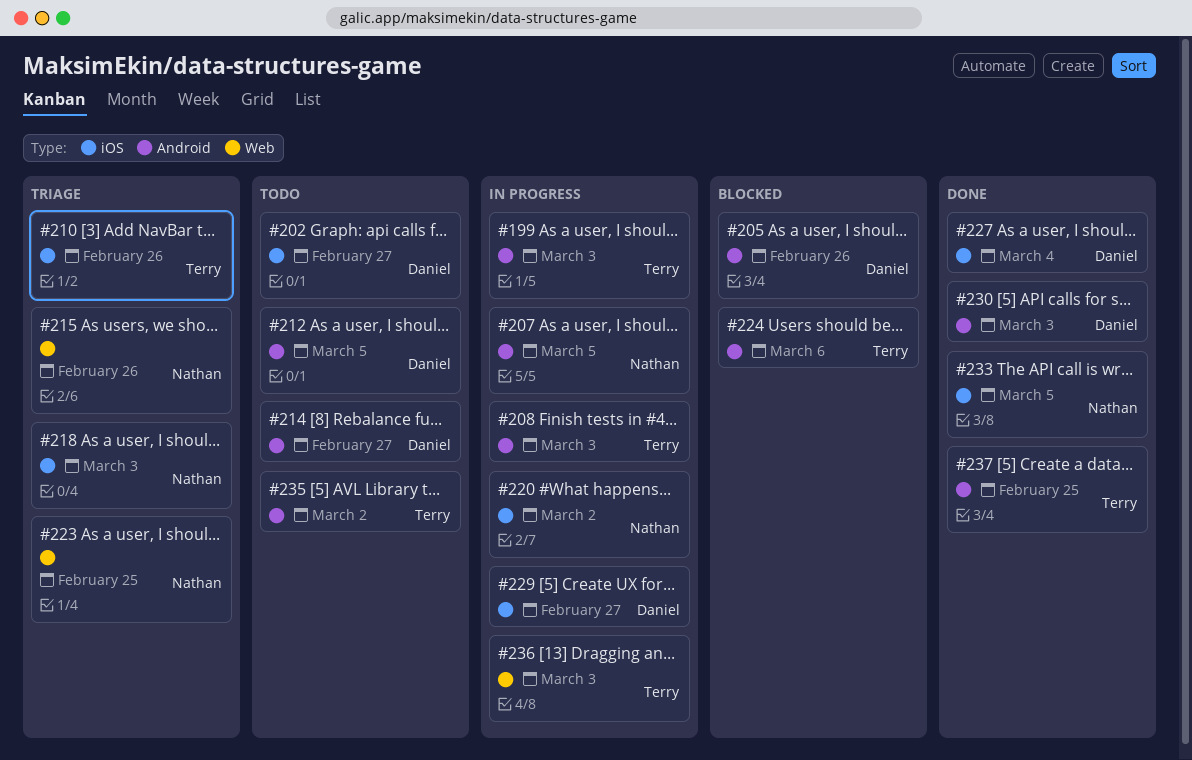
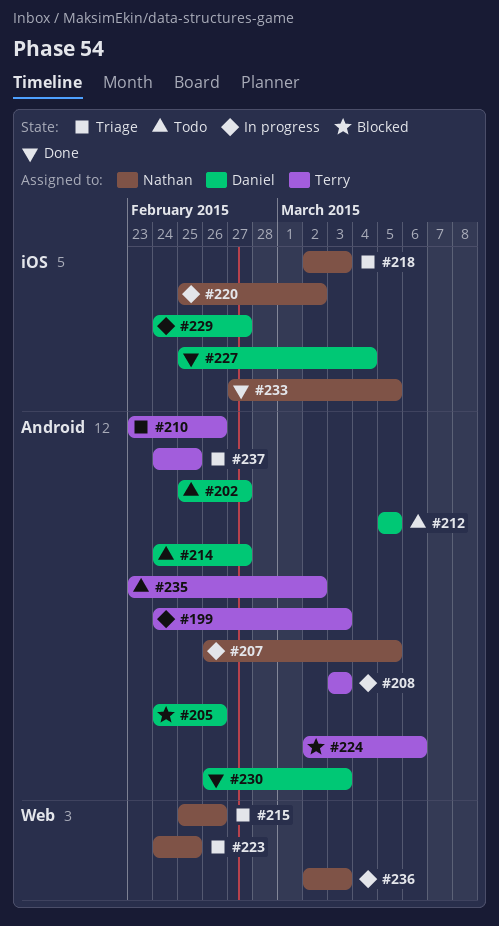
#202, label: iOS -> Android
#210, label: iOS -> Android
#236, owner: Terry -> Nathan
#237, status: Done -> Triage

